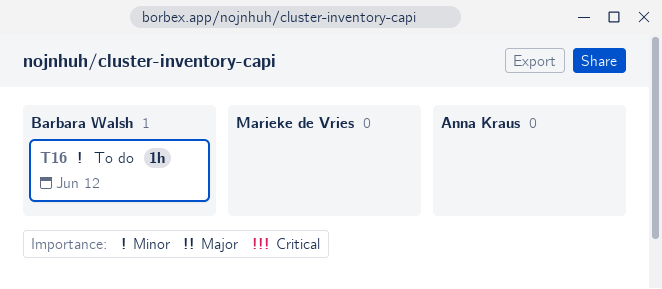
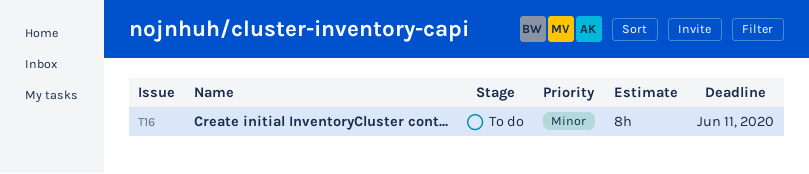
T16, estimate: 1h -> 8h
T16, due: Jun 12 -> Jun 11

